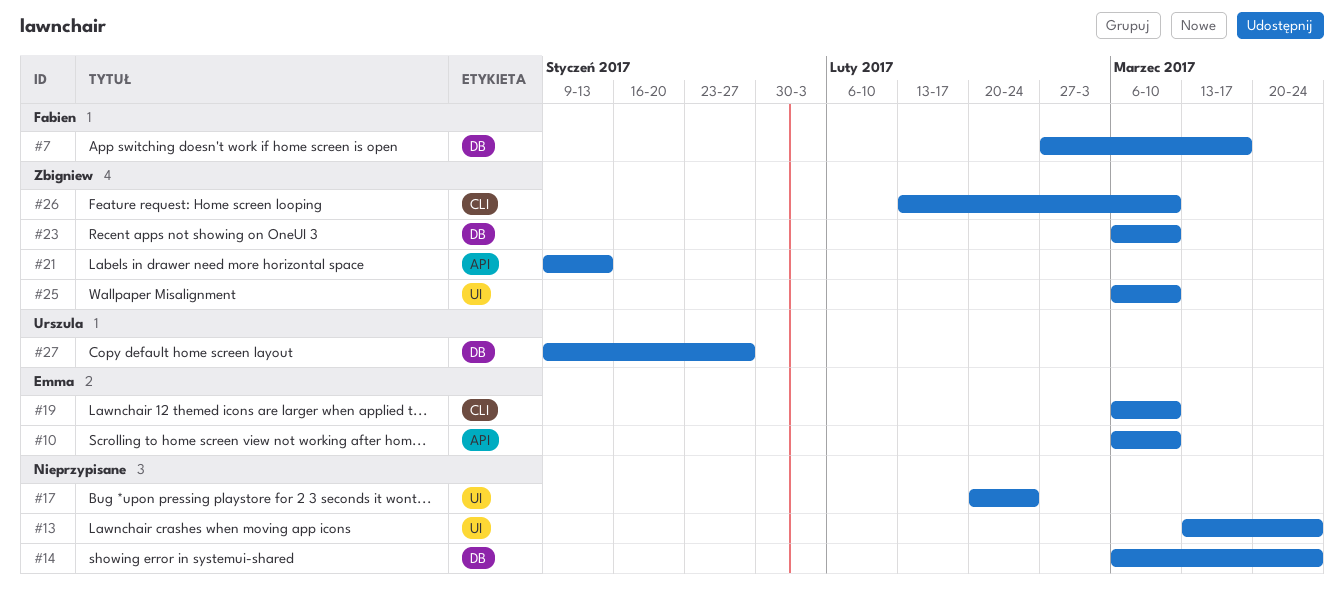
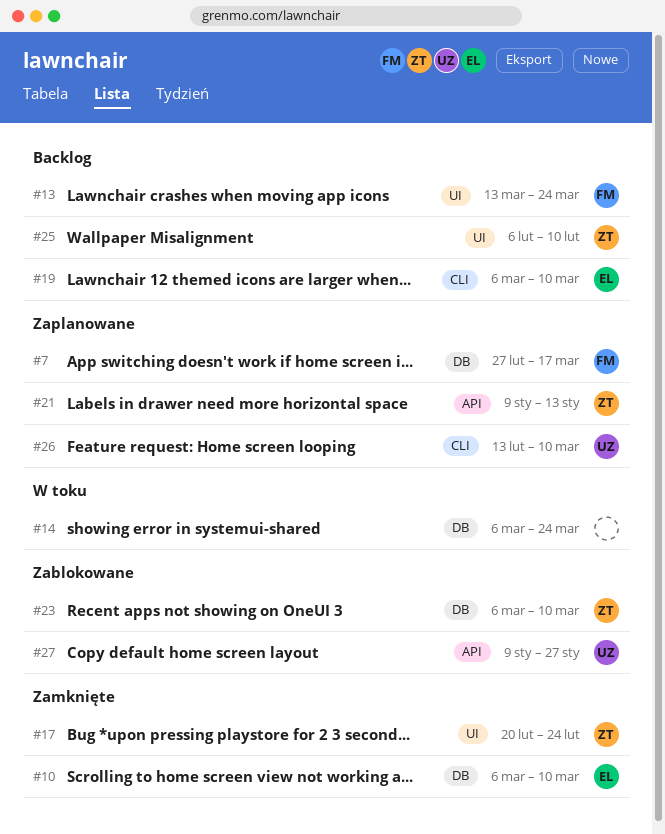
#10, label: API -> DB
#13, owner: none -> Fabien
#17, owner: none -> Zbigniew
#25, start: Mar 6 -> Feb 6
#25, due: Mar 10 -> Feb 10
#26, owner: Zbigniew -> Urszula
#27, label: DB -> API

